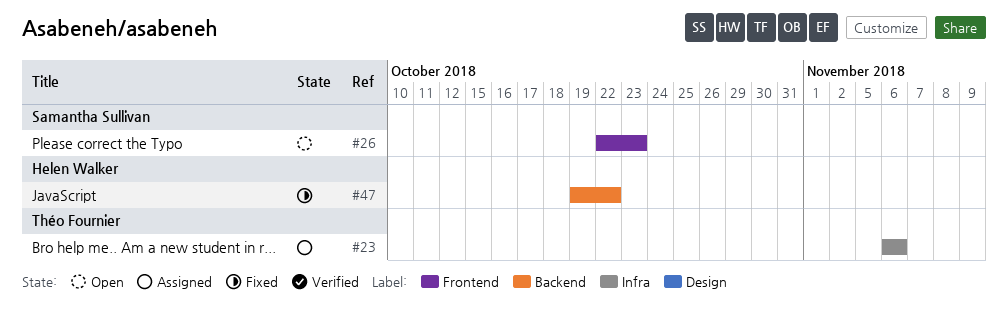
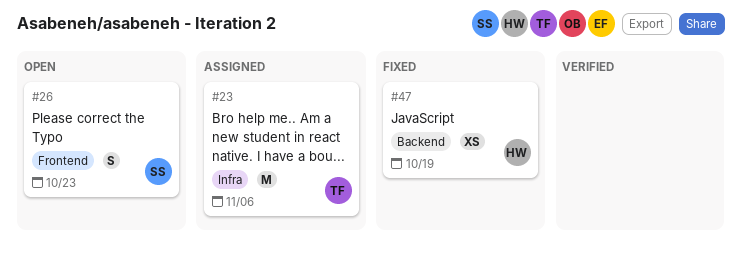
#47, due: Oct 22 -> Oct 19

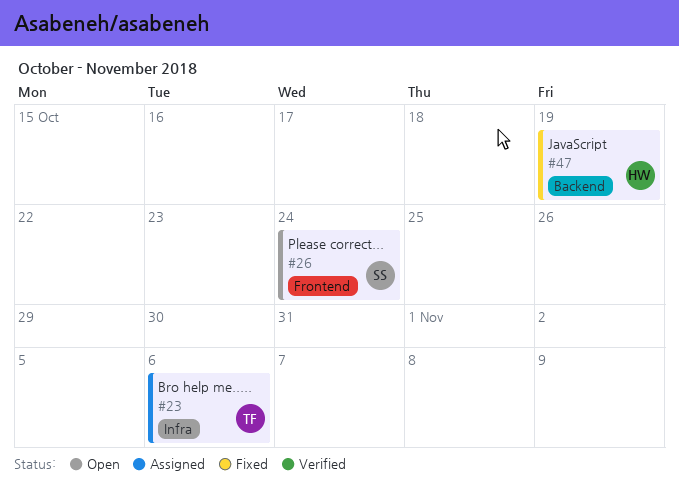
#26, due: Oct 23 -> Oct 24

